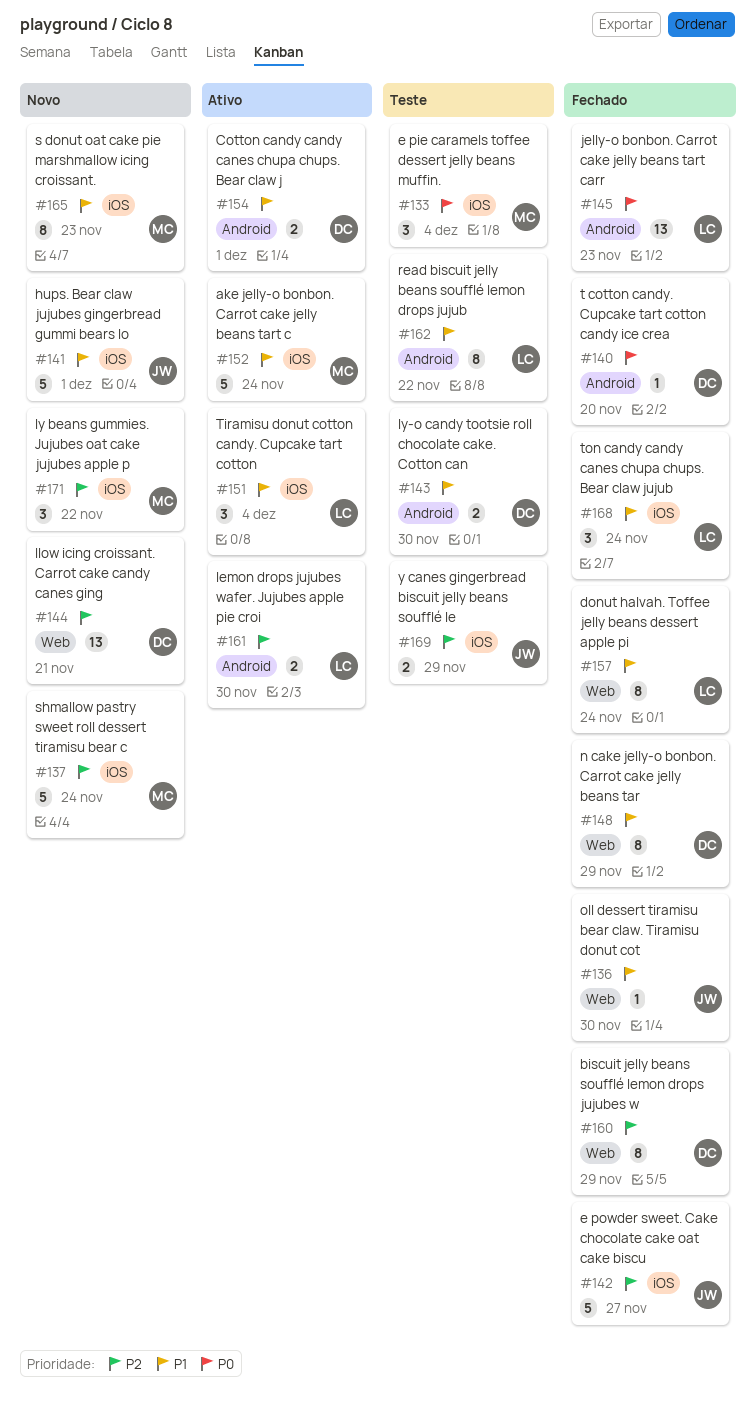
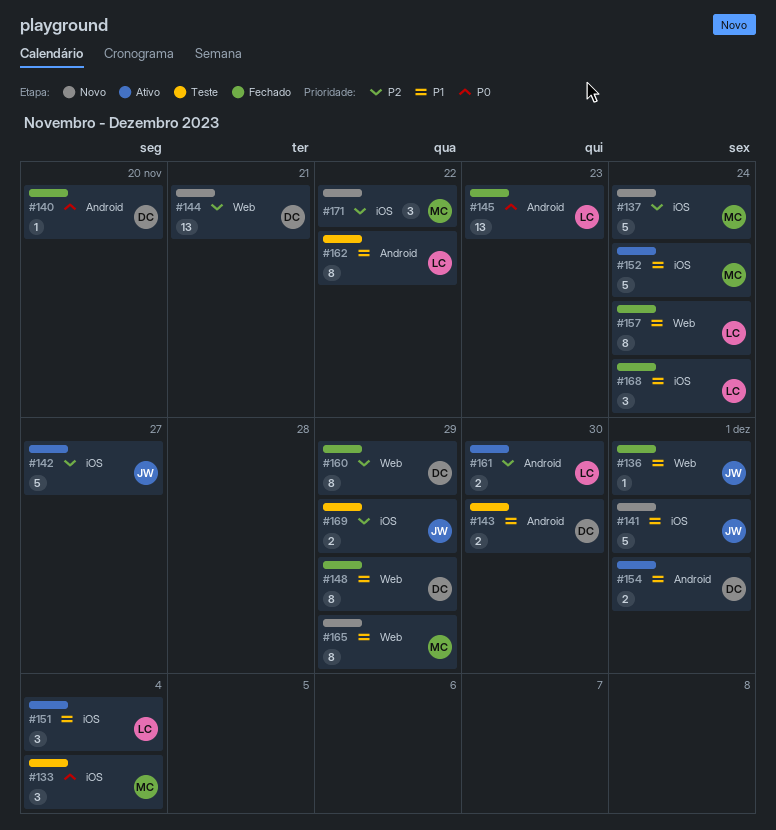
#136, due: Nov 30 -> Dec 1
#142, status: Fechado -> Ativo
#165, label: iOS -> Web
#165, due: Nov 23 -> Nov 29

